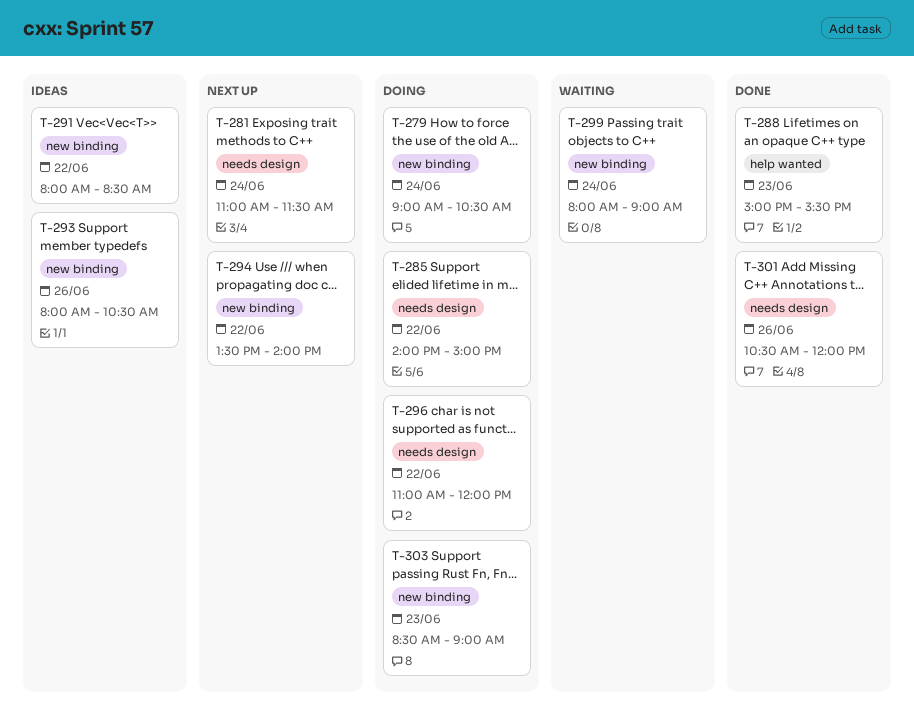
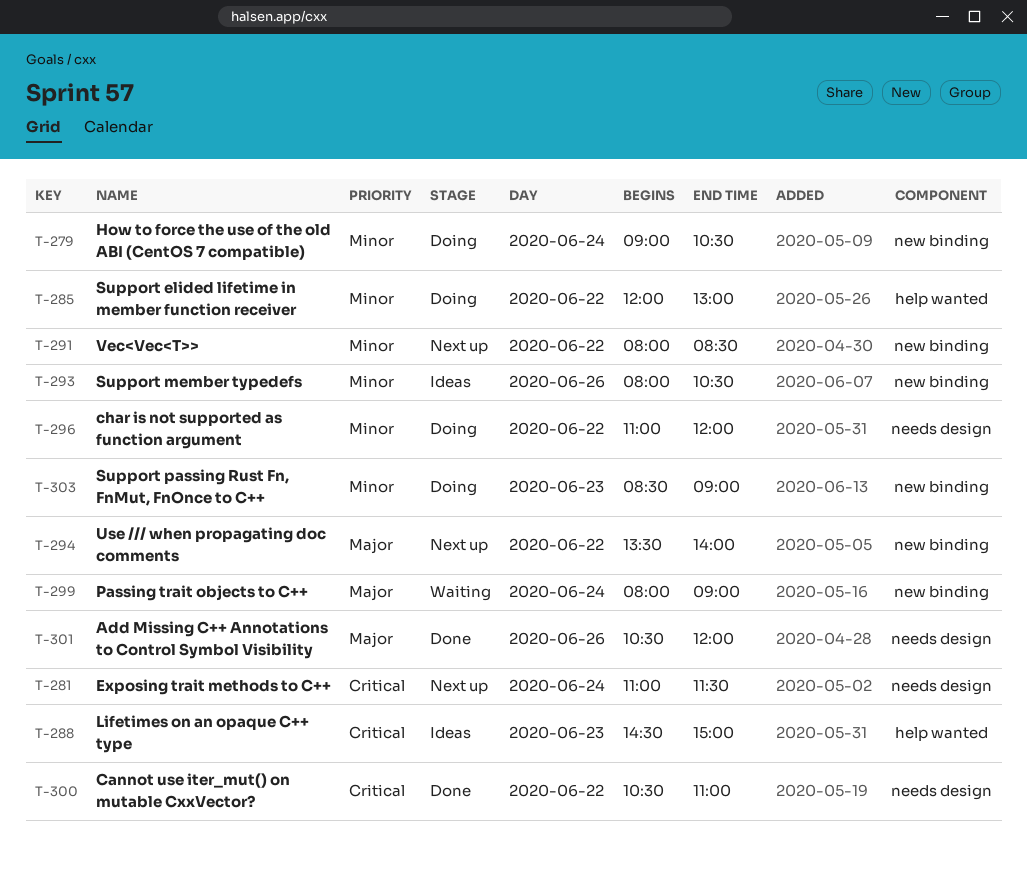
T-285, label: needs design -> help wanted
T-285, begins: 14:00 -> 12:00
T-285, ends: 15:00 -> 13:00
T-288, status: Done -> Ideas
T-288, begins: 15:00 -> 14:30
T-288, ends: 15:30 -> 15:00
T-291, status: Ideas -> Next up
T-300: none -> present

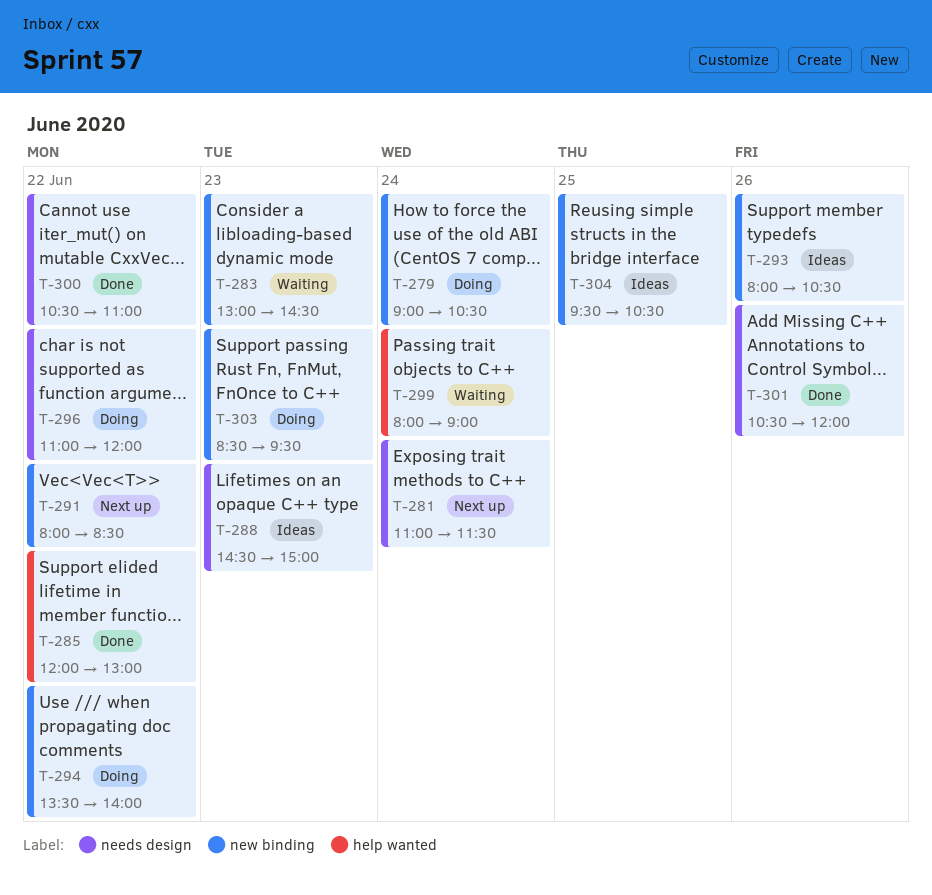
T-283: none -> present
T-285, status: Doing -> Done
T-288, label: help wanted -> needs design
T-294, status: Next up -> Doing
T-299, label: new binding -> help wanted
T-303, ends: 09:00 -> 09:30
T-304: none -> present

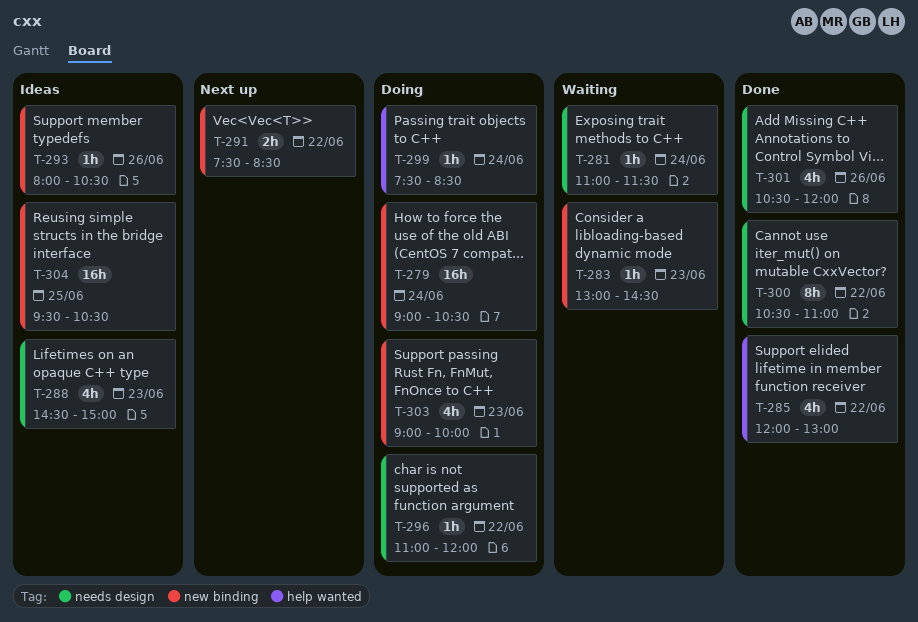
T-281, status: Next up -> Waiting
T-291, begins: 08:00 -> 07:30
T-294: present -> none
T-299, status: Waiting -> Doing
T-299, begins: 08:00 -> 07:30
T-299, ends: 09:00 -> 08:30
T-303, begins: 08:30 -> 09:00
T-303, ends: 09:30 -> 10:00

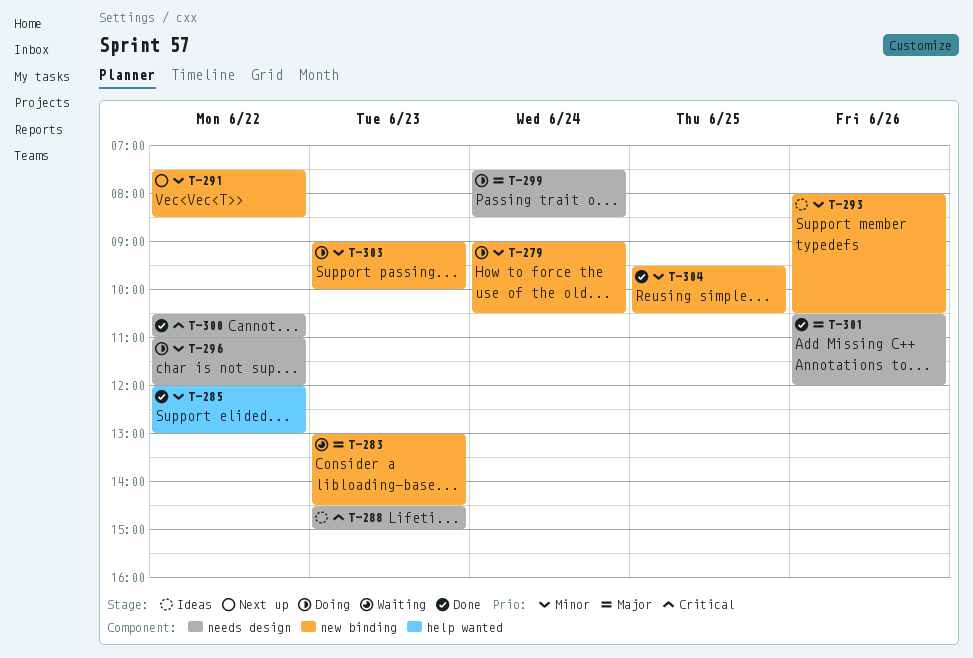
T-281: present -> none
T-299, label: help wanted -> needs design
T-304, status: Ideas -> Done

